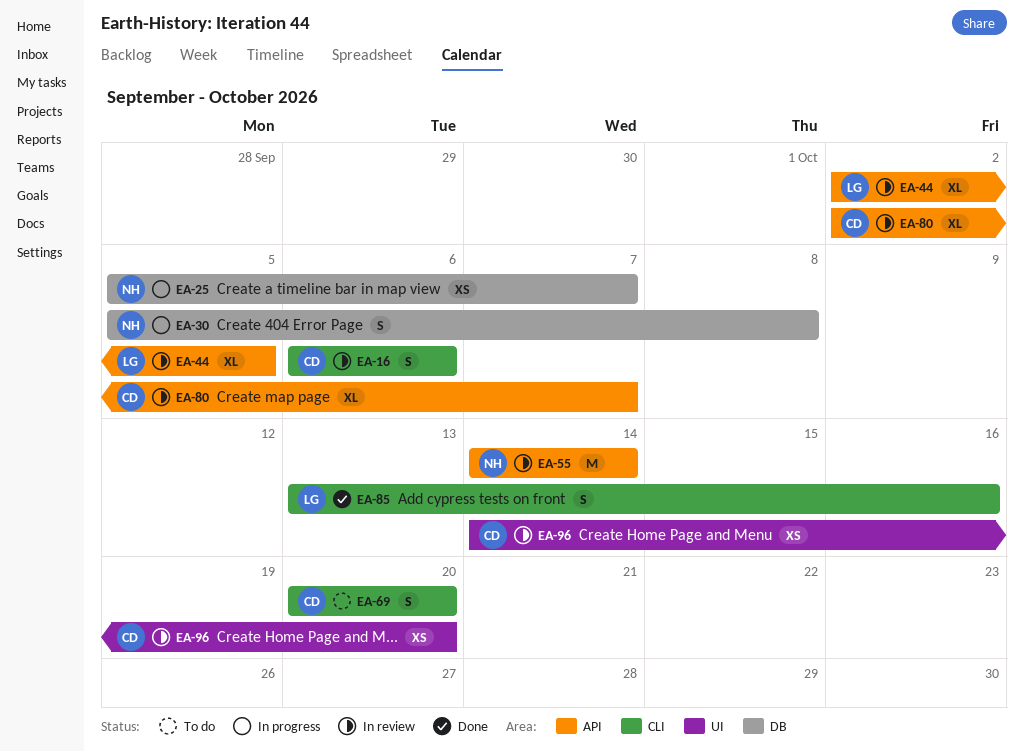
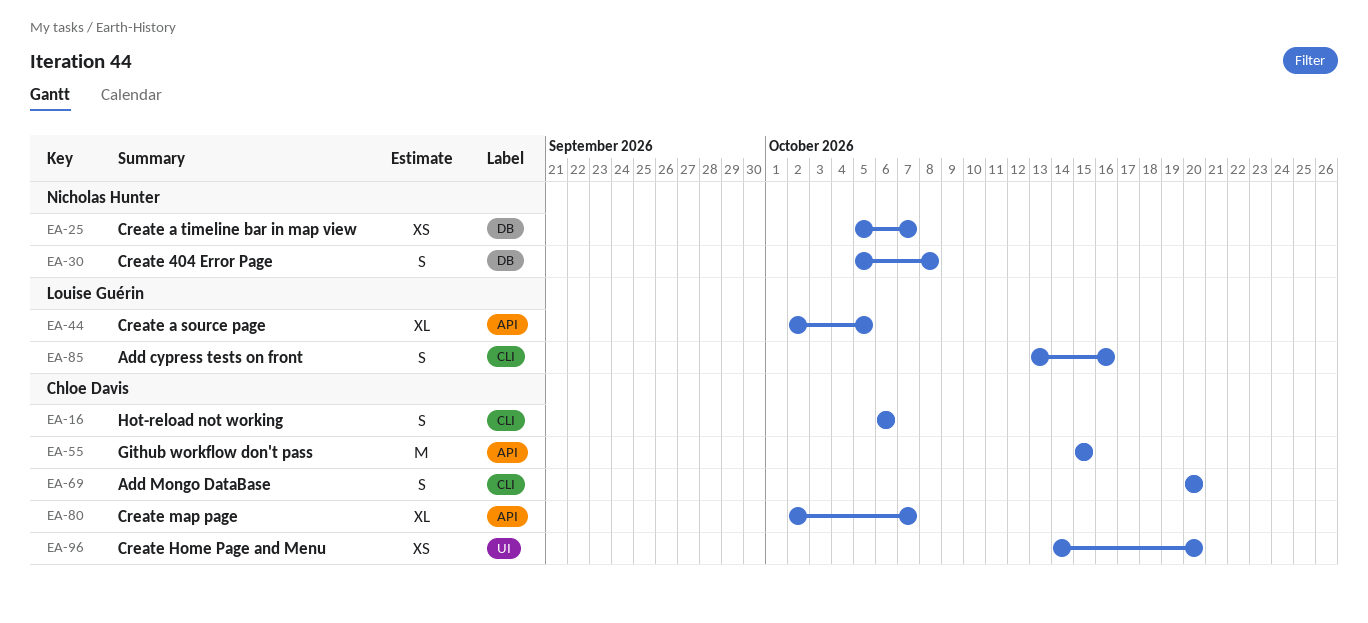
EA-55, owner: Nicholas Hunter -> Chloe Davis
EA-55, start: Oct 14 -> Oct 15
EA-55, due: Oct 14 -> Oct 15

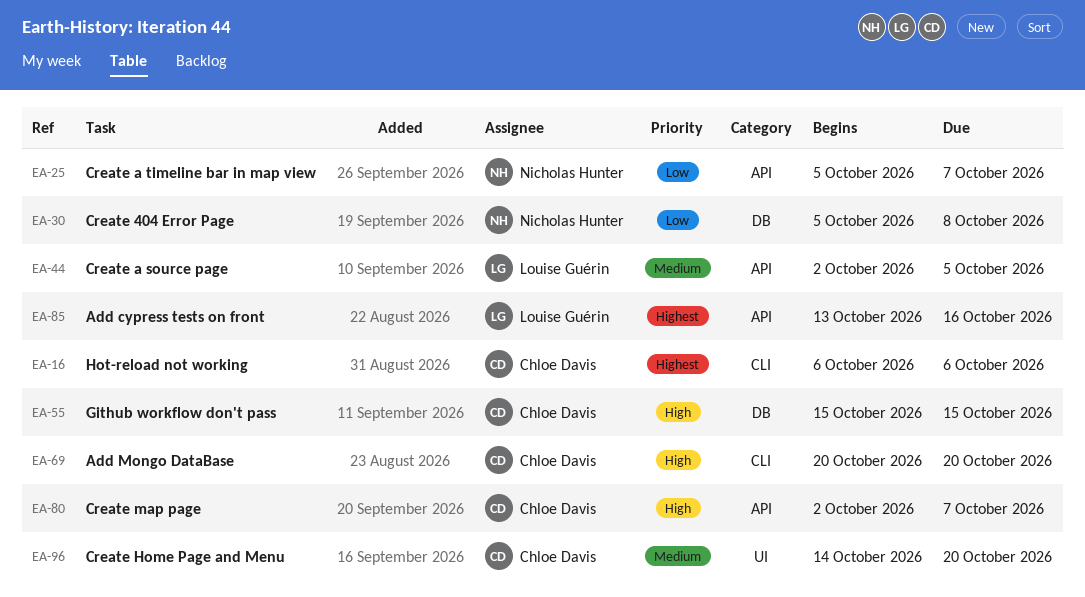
EA-25, label: DB -> API
EA-55, label: API -> DB
EA-85, label: CLI -> API

